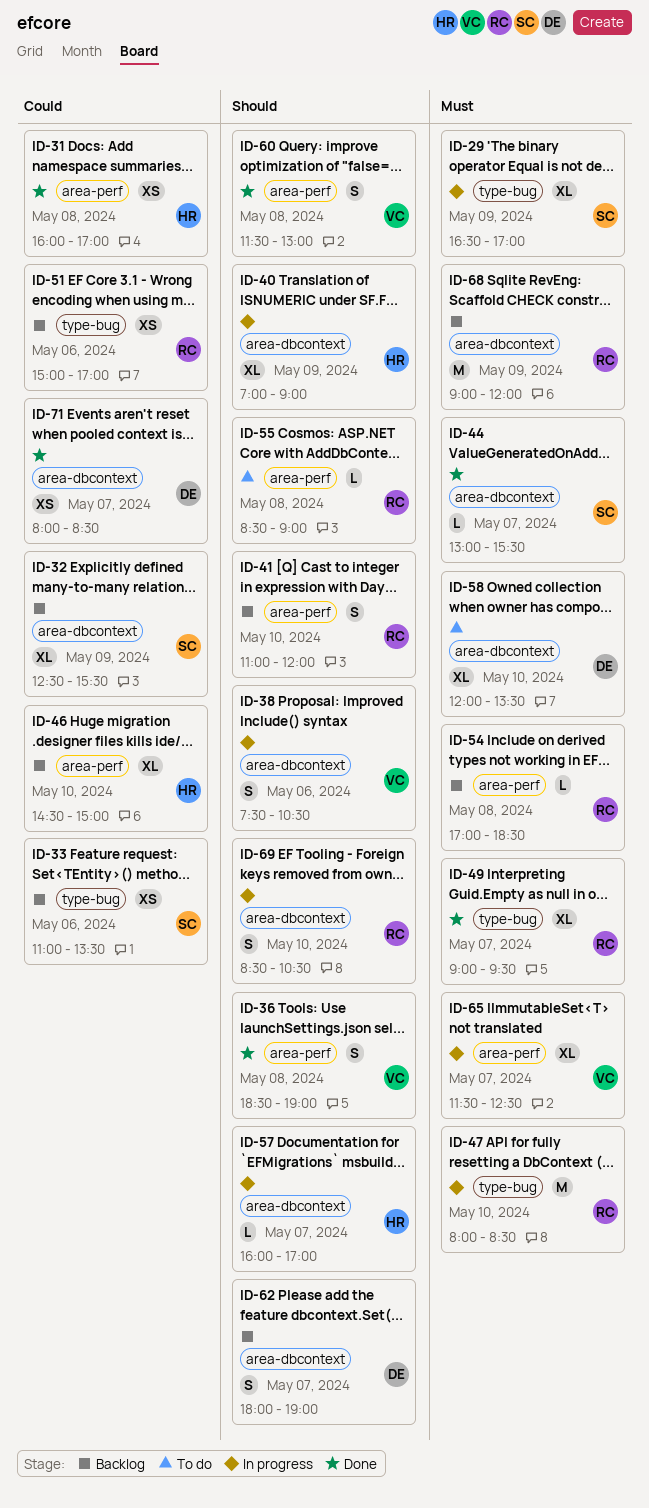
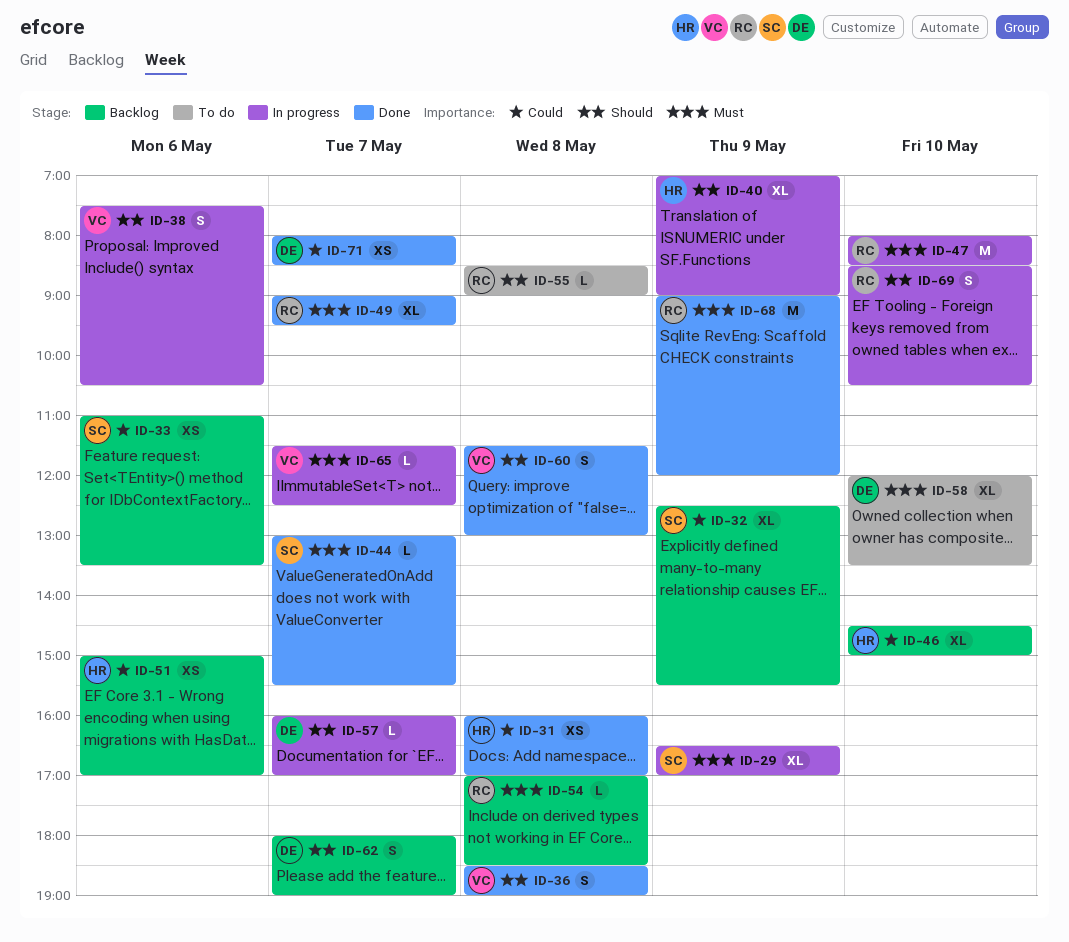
ID-41: present -> none
ID-51, owner: RC -> HR
ID-57, owner: HR -> DE
ID-65, estimate: XL -> L
ID-68, status: Backlog -> Done

